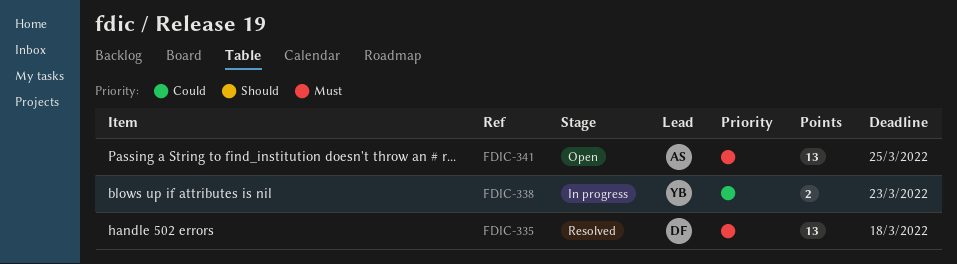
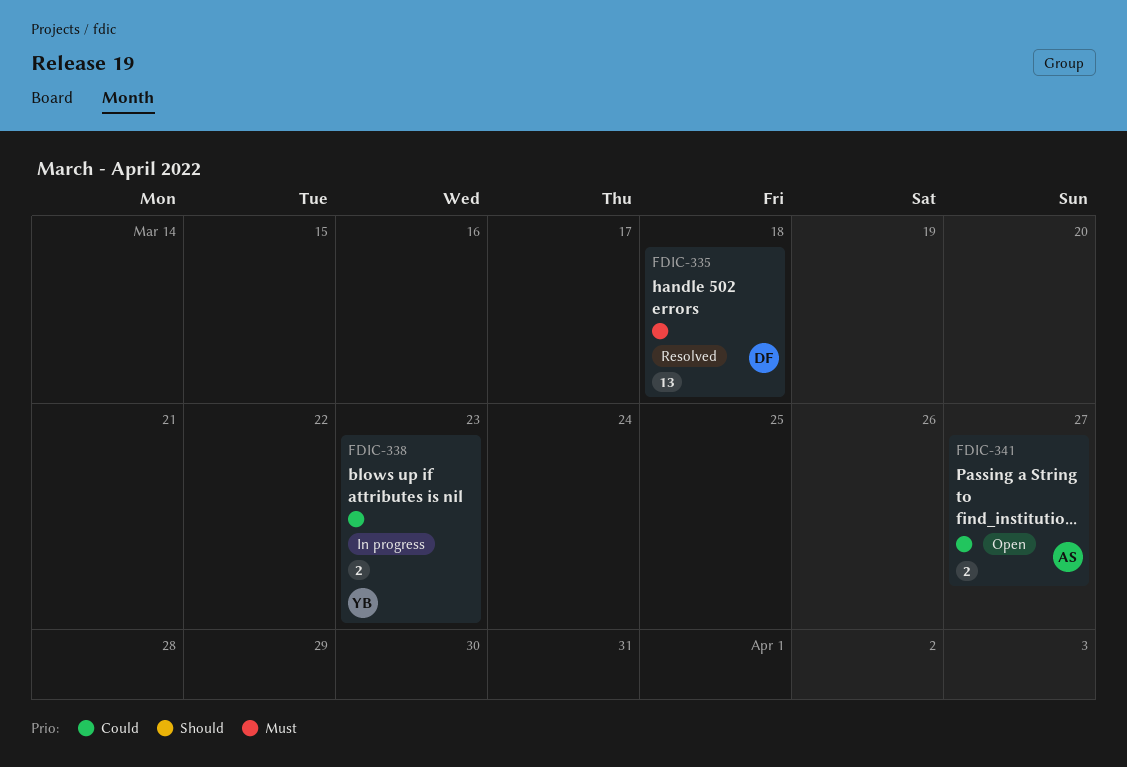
FDIC-341, priority: Must -> Could
FDIC-341, estimate: 13 -> 2
FDIC-341, due: Mar 25 -> Mar 27

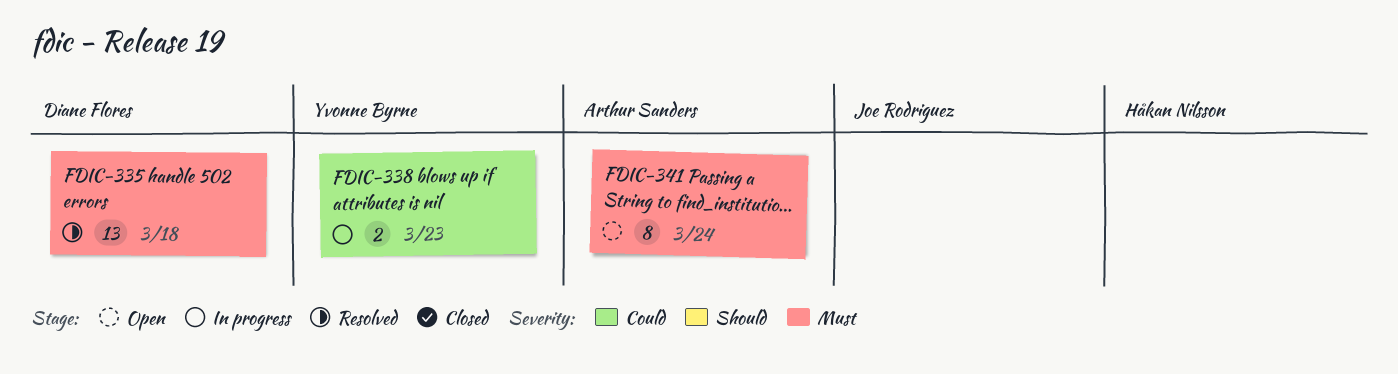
FDIC-341, priority: Could -> Must
FDIC-341, estimate: 2 -> 8
FDIC-341, due: Mar 27 -> Mar 24

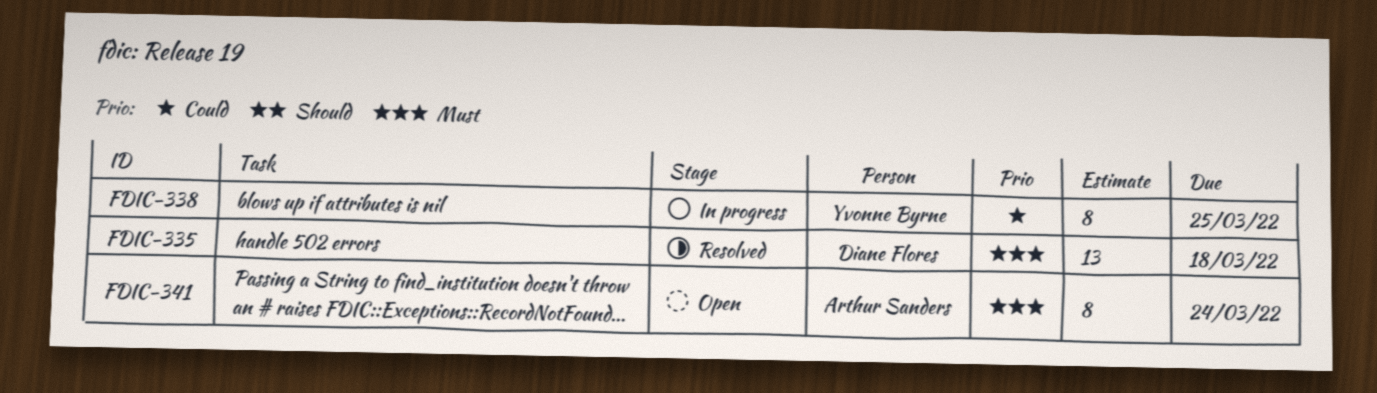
FDIC-338, estimate: 2 -> 8
FDIC-338, due: Mar 23 -> Mar 25

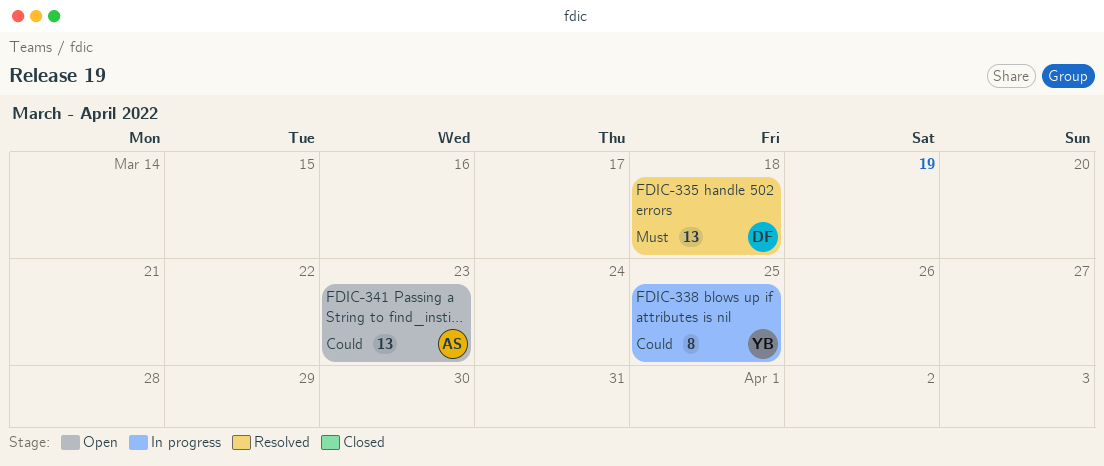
FDIC-341, priority: Must -> Could
FDIC-341, estimate: 8 -> 13
FDIC-341, due: Mar 24 -> Mar 23

